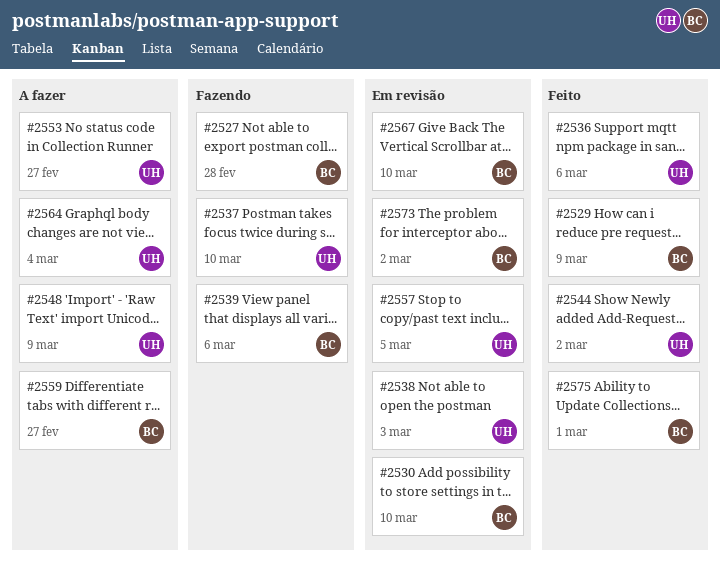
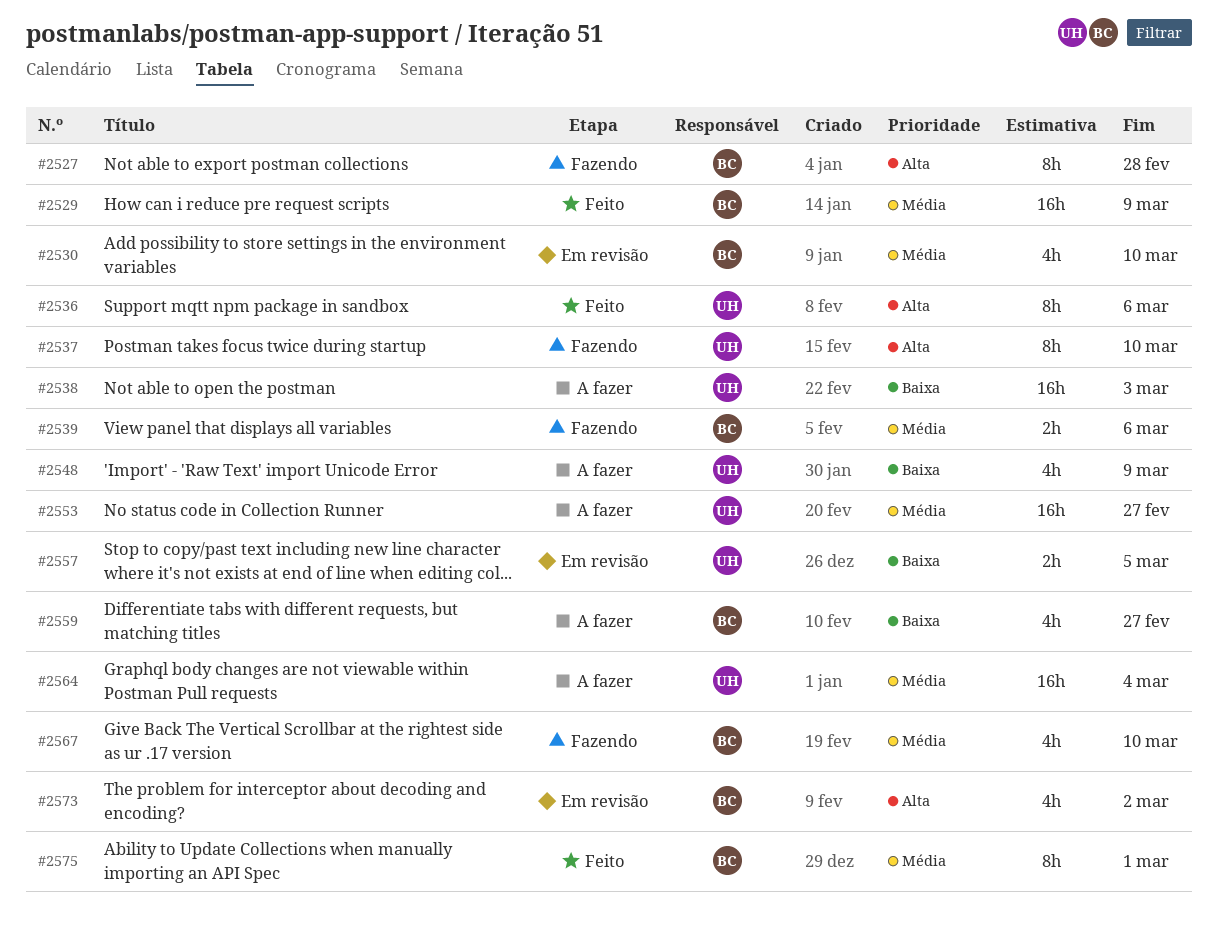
#2538, status: Em revisão -> A fazer
#2544: present -> none
#2567, status: Em revisão -> Fazendo

